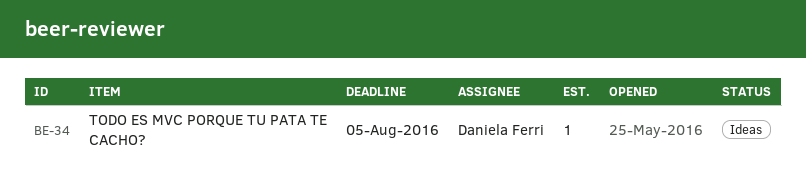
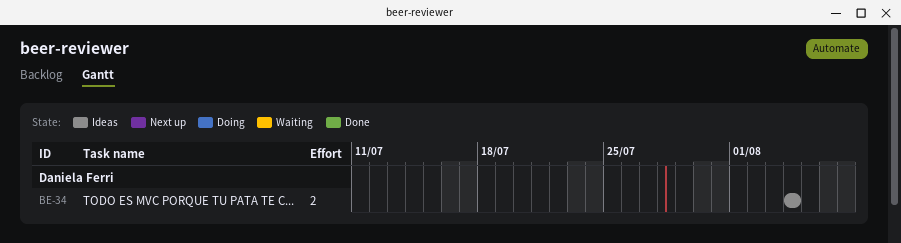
BE-34, estimate: 1 -> 2
BE-34, due: Aug 5 -> Aug 4

